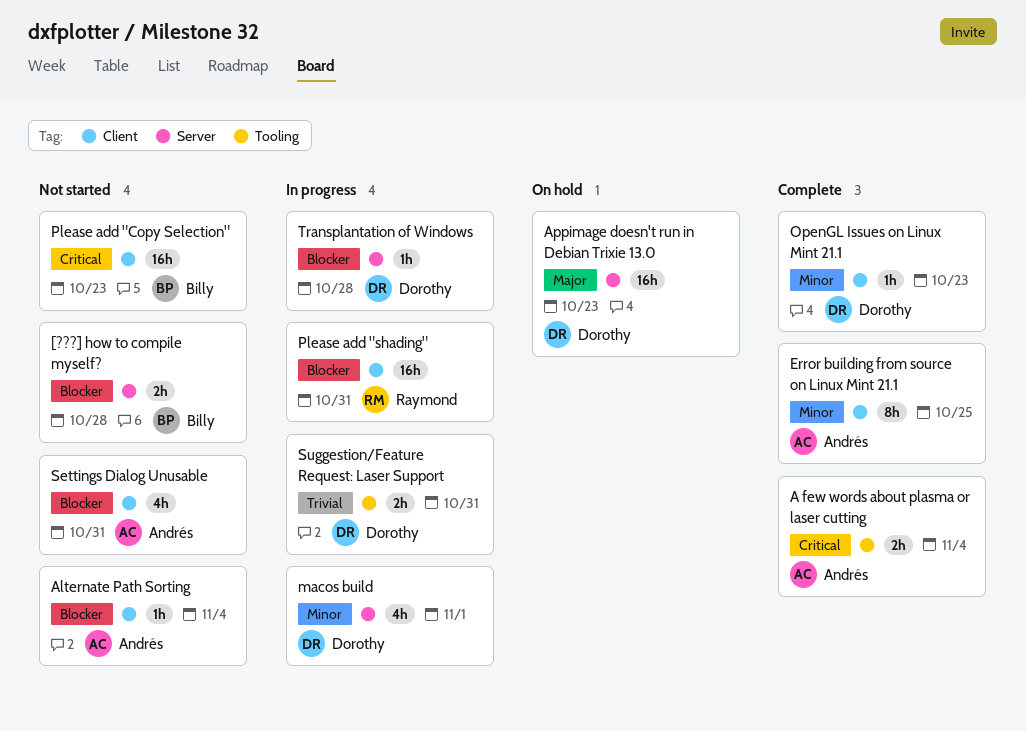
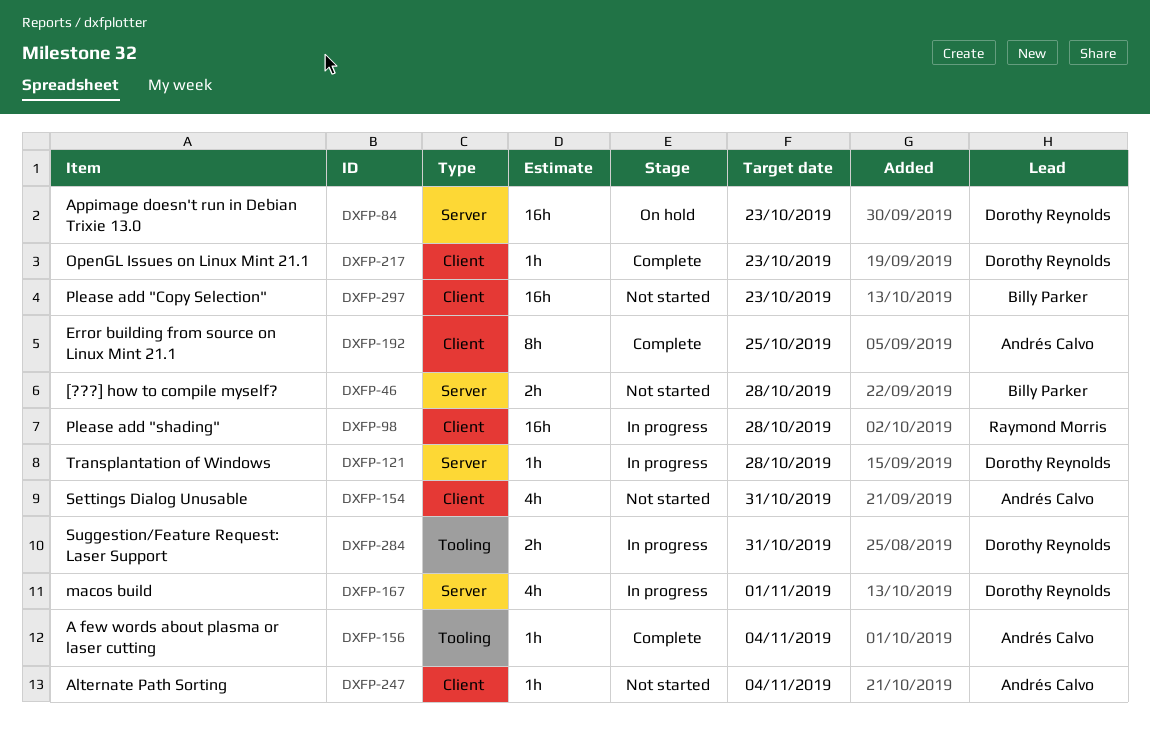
A few words about plasma or laser cutting, estimate: 2h -> 1h
Please add "shading", due: Oct 31 -> Oct 28

